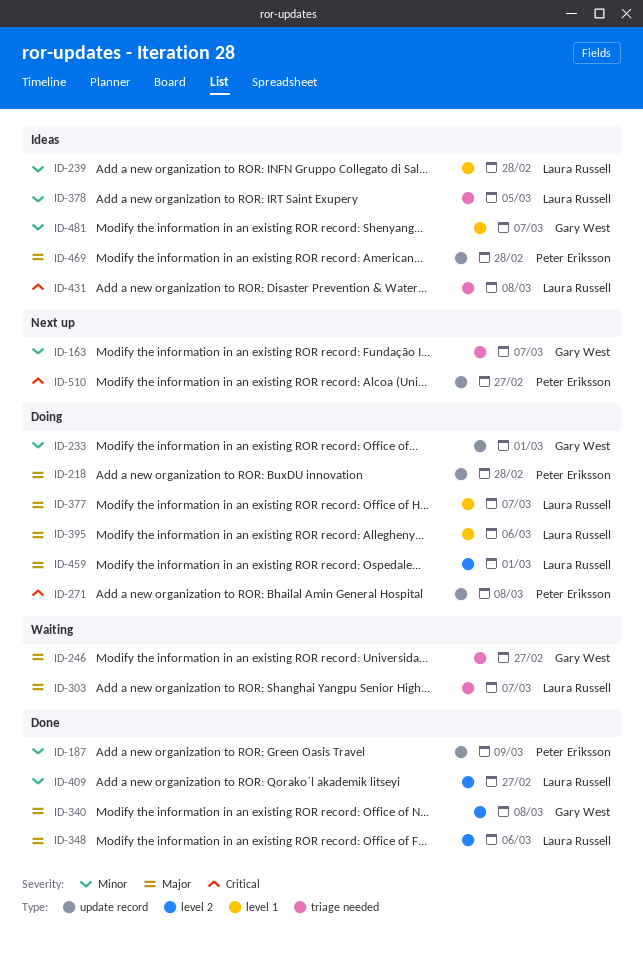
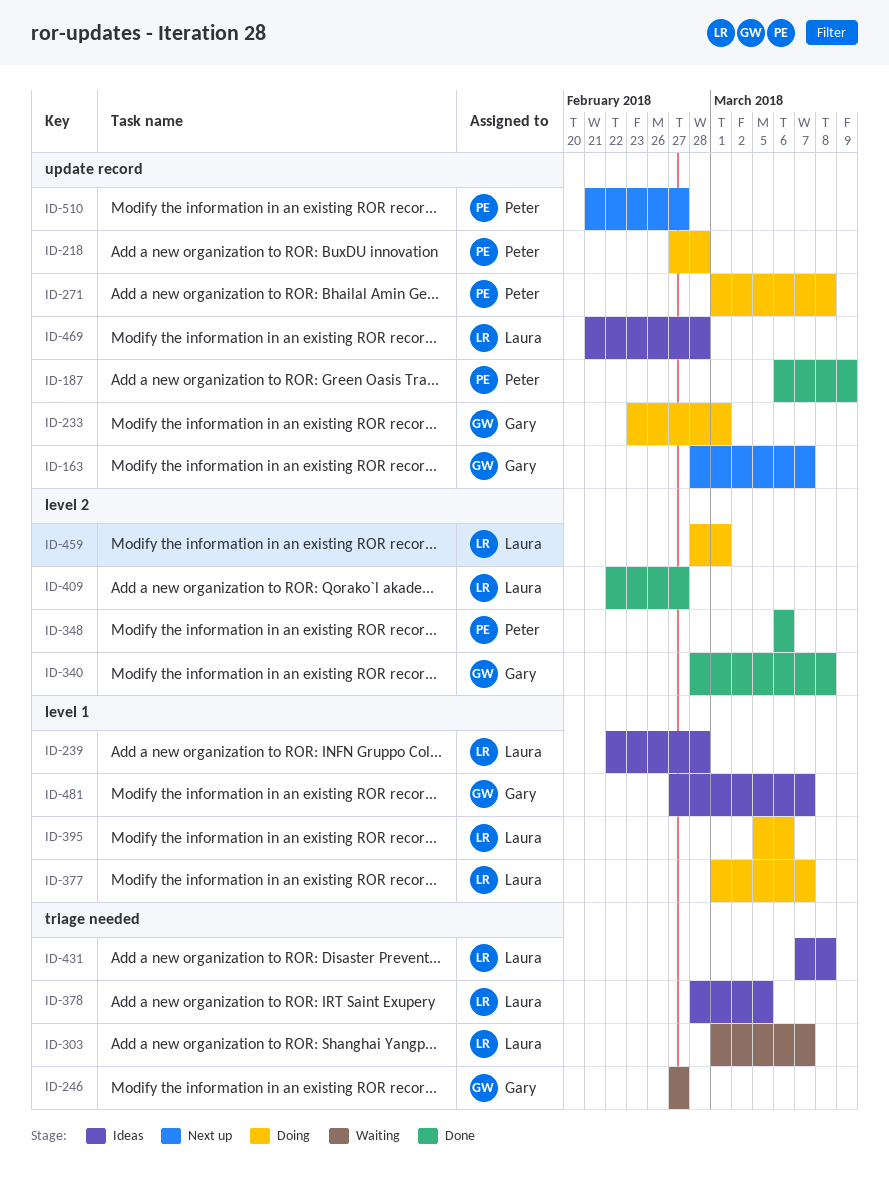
ID-163, label: triage needed -> update record
ID-348, owner: Laura Russell -> Peter Eriksson
ID-469, owner: Peter Eriksson -> Laura Russell

